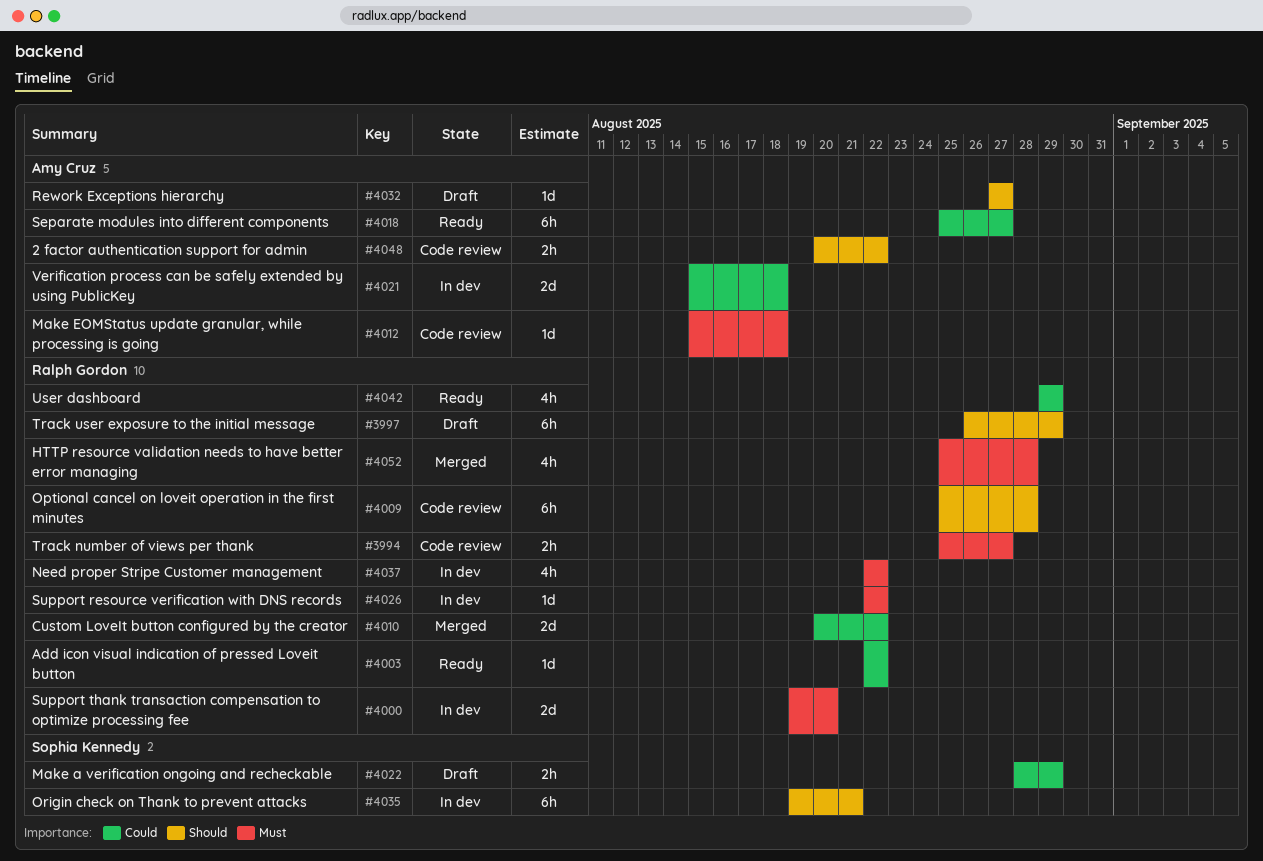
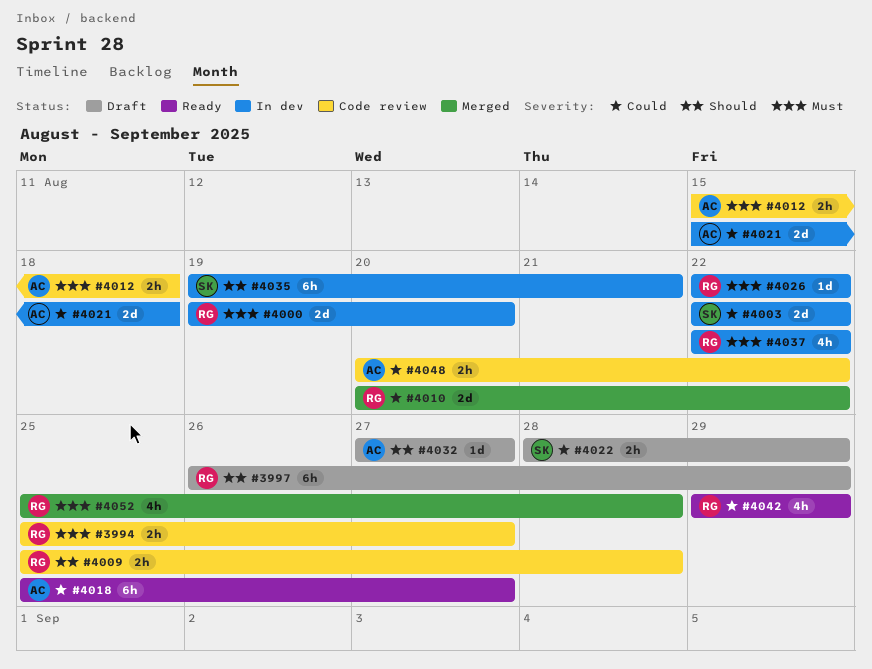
#4003, status: Ready -> In dev
#4003, owner: Ralph Gordon -> Sophia Kennedy
#4003, estimate: 1d -> 2d
#4009, estimate: 6h -> 2h
#4012, estimate: 1d -> 2h
#4048, priority: Should -> Could

